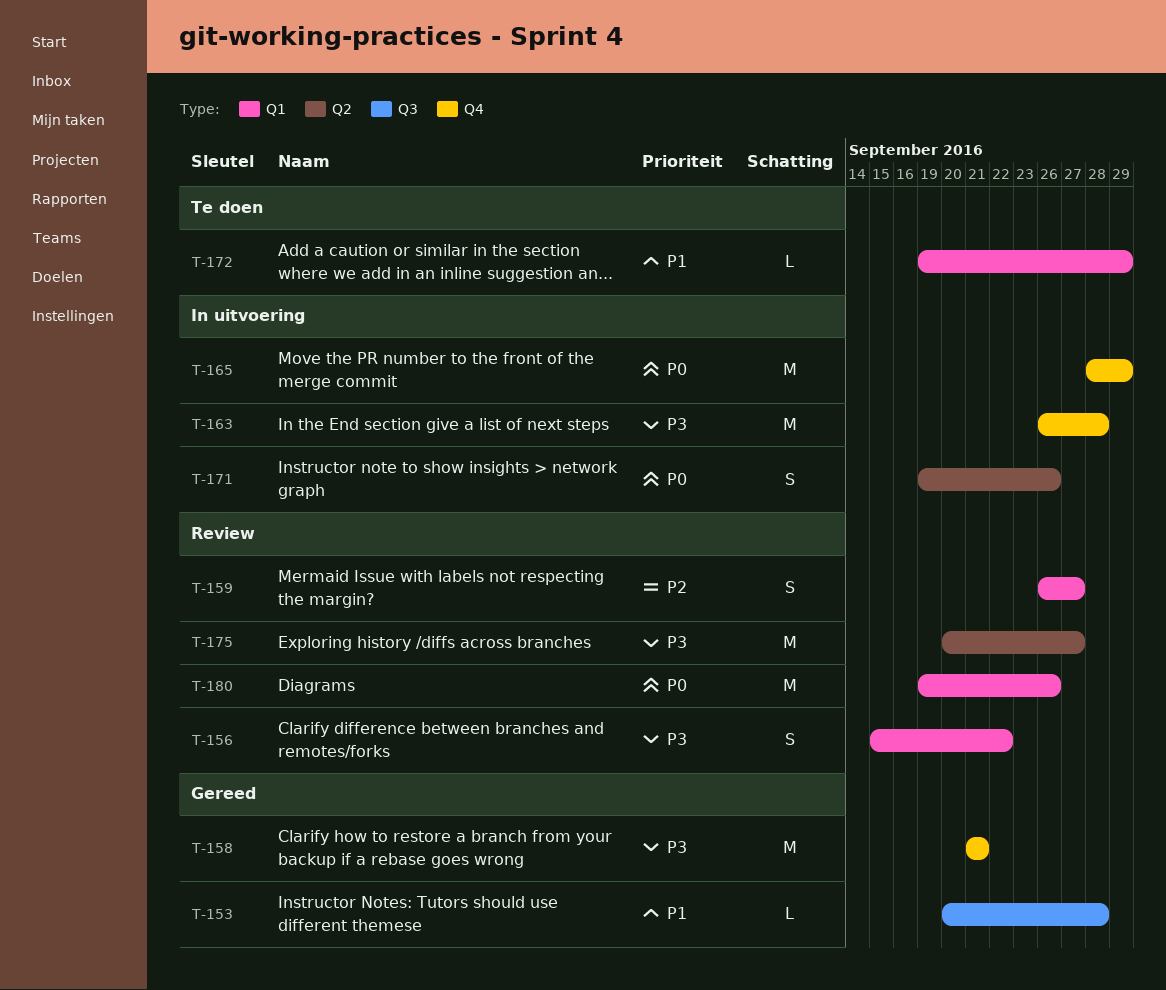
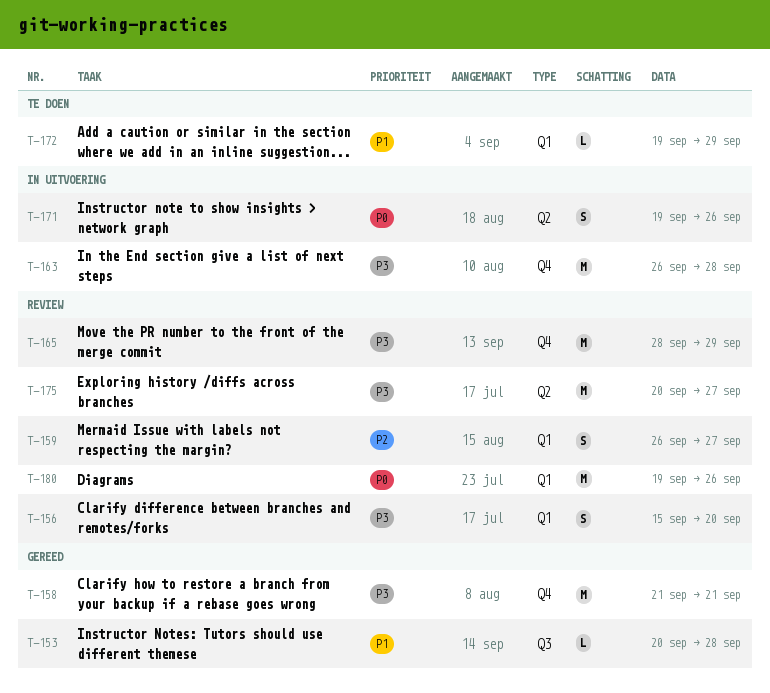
T-156, due: Sep 22 -> Sep 20
T-165, status: In uitvoering -> Review
T-165, priority: P0 -> P3

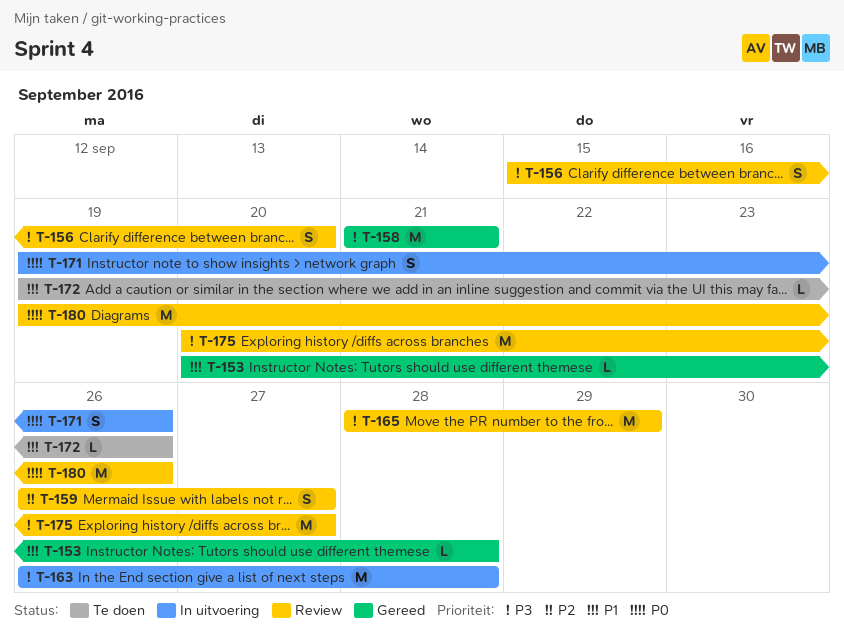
T-172, due: Sep 29 -> Sep 26

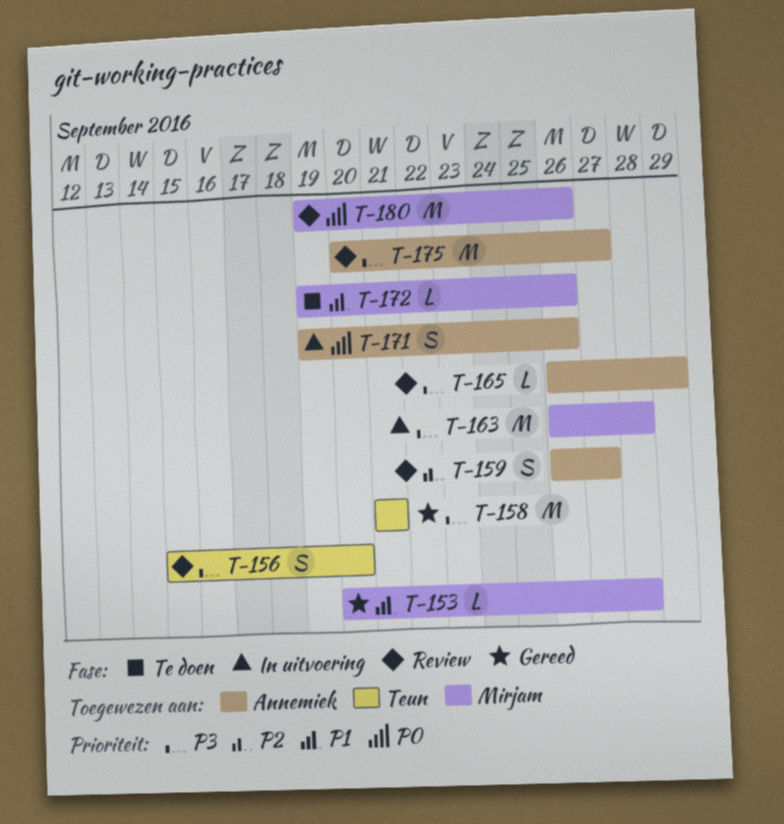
T-165, estimate: M -> L
T-165, start: Sep 28 -> Sep 26

